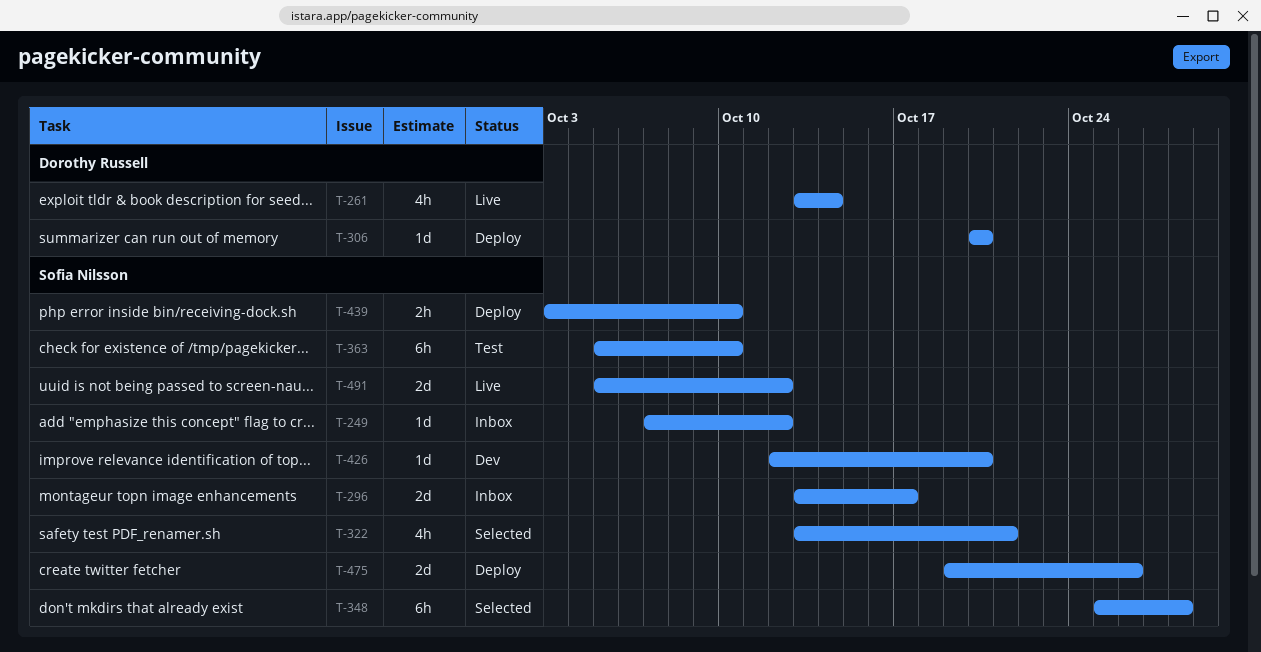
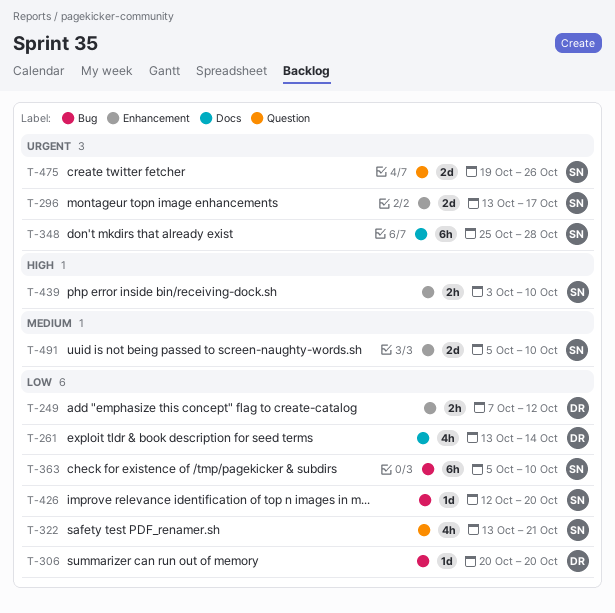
T-249, owner: Sofia Nilsson -> Dorothy Russell
T-249, estimate: 1d -> 2h
T-491, due: Oct 12 -> Oct 10

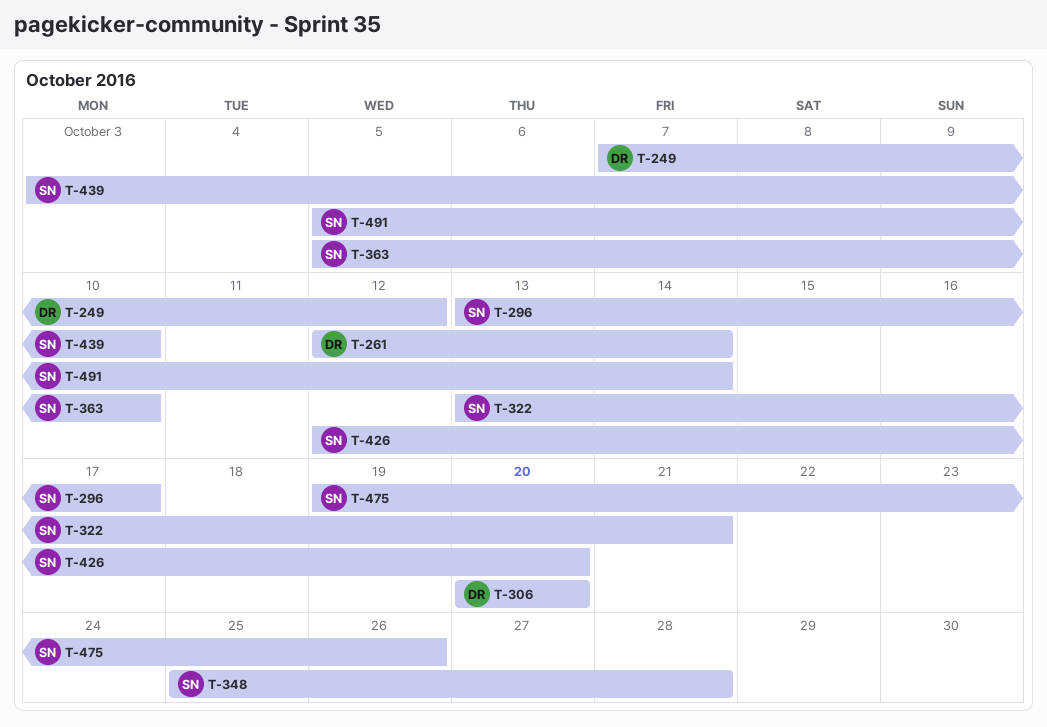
T-261, start: Oct 13 -> Oct 12
T-491, due: Oct 10 -> Oct 14

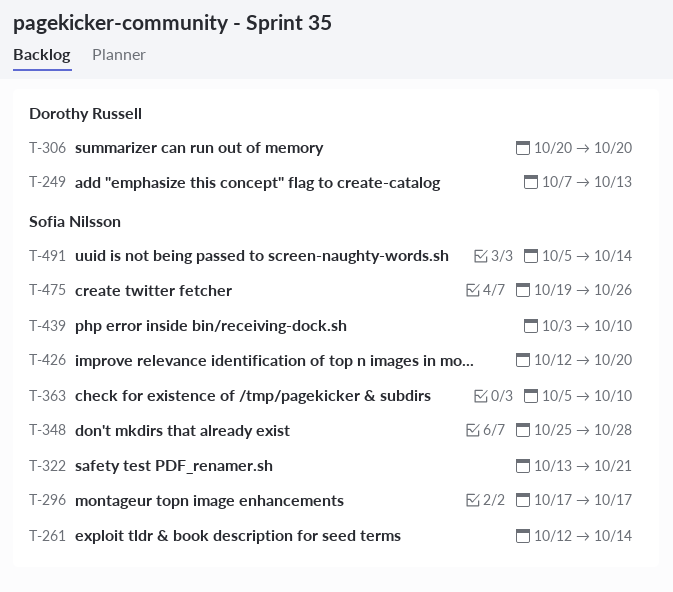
T-249, due: Oct 12 -> Oct 13
T-261, owner: Dorothy Russell -> Sofia Nilsson
T-296, start: Oct 13 -> Oct 17

